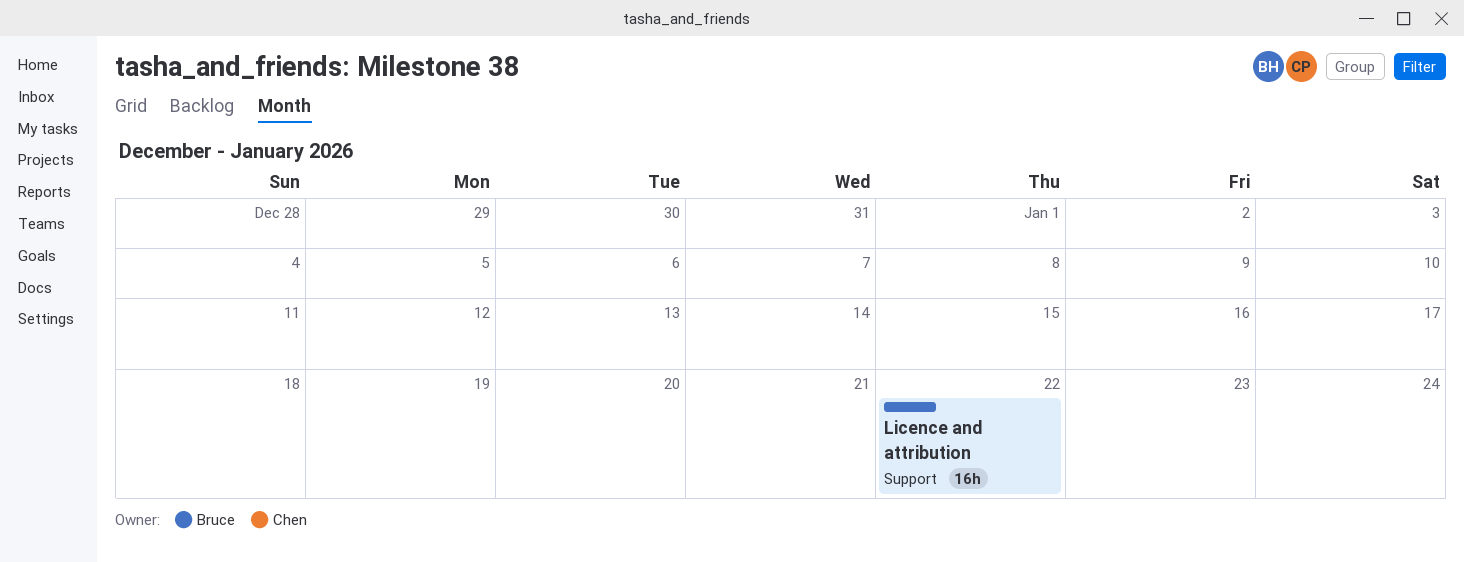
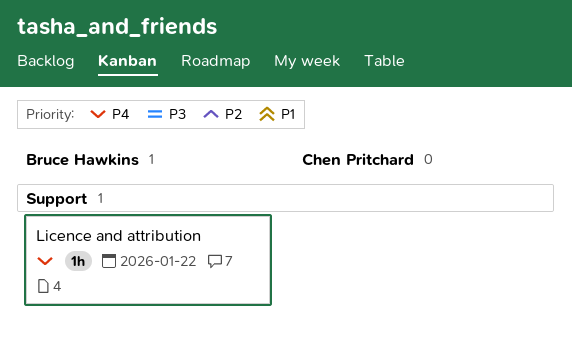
Licence and attribution, estimate: 16h -> 1h

